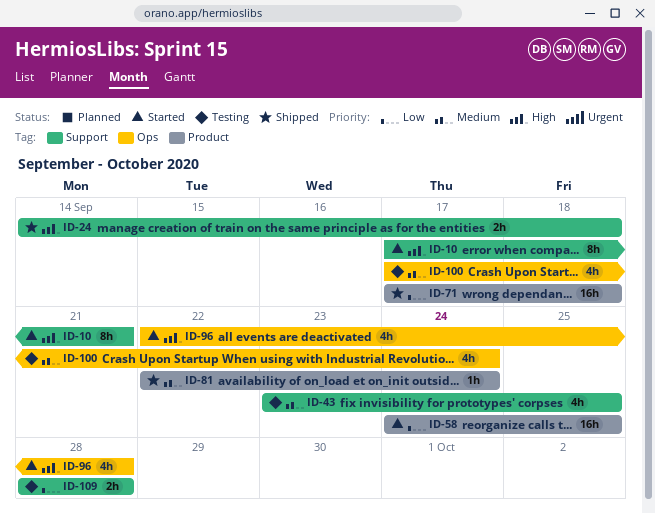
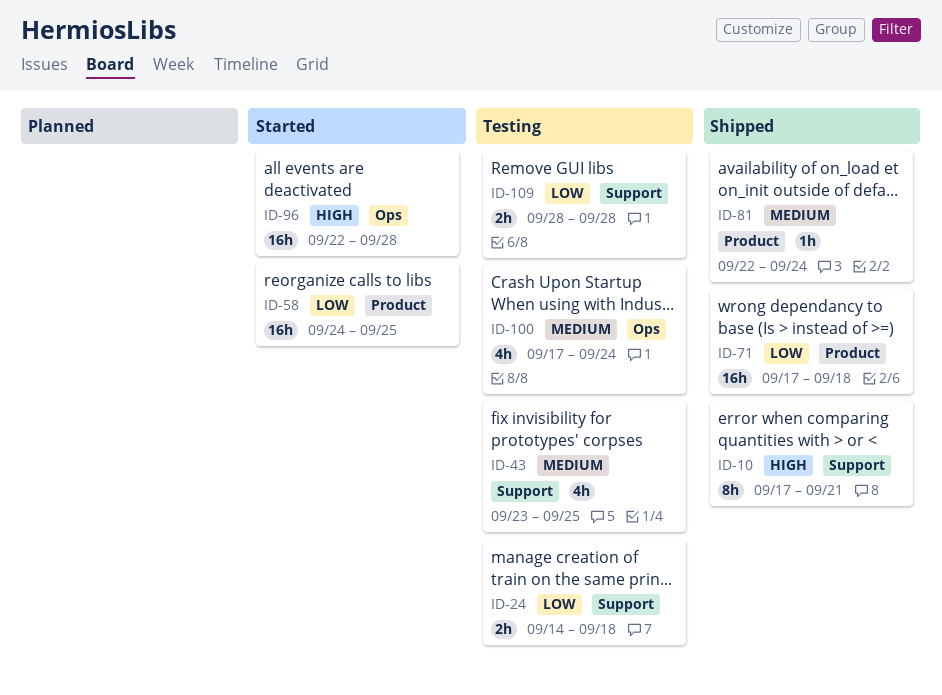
ID-10, status: Started -> Shipped
ID-24, status: Shipped -> Testing
ID-24, priority: High -> Low
ID-96, estimate: 4h -> 16h

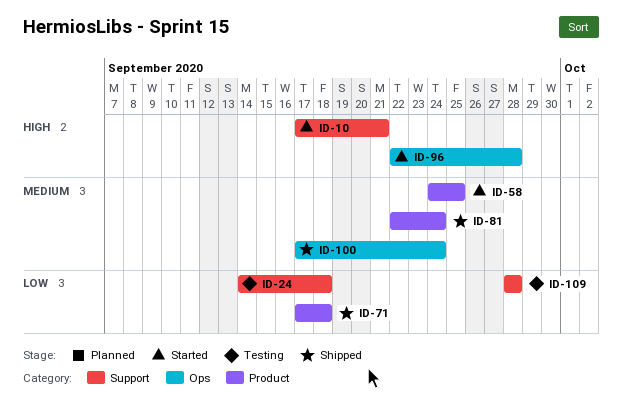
ID-10, status: Shipped -> Started
ID-43: present -> none
ID-58, priority: Low -> Medium
ID-100, status: Testing -> Shipped

